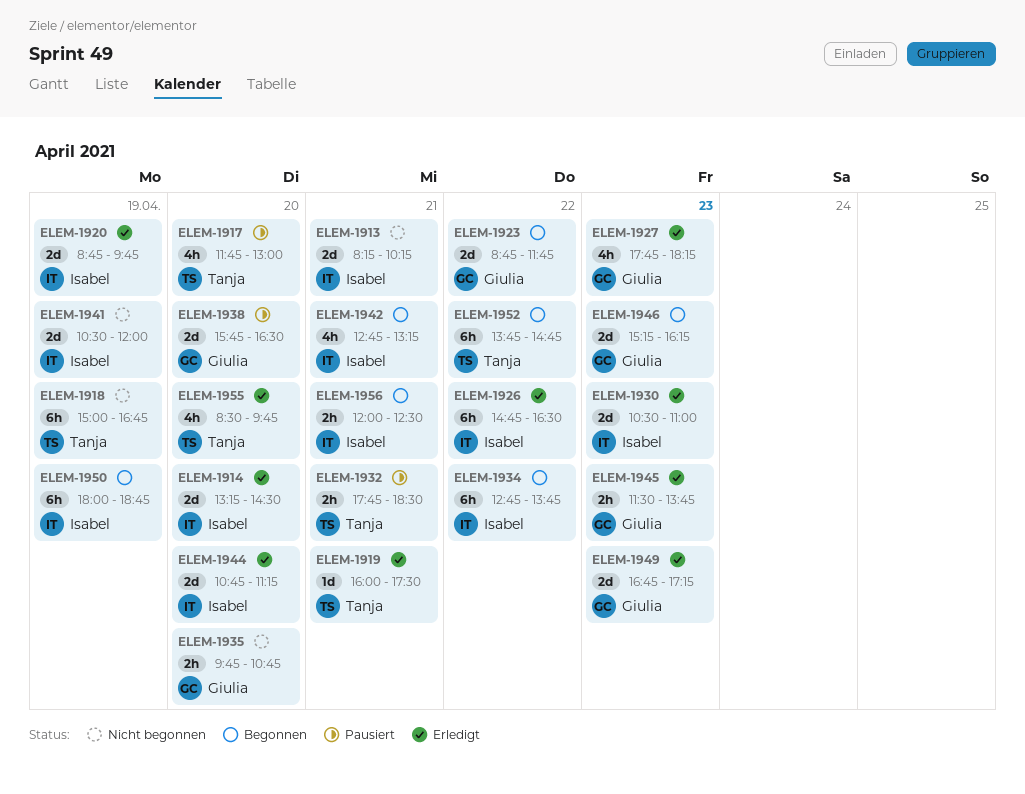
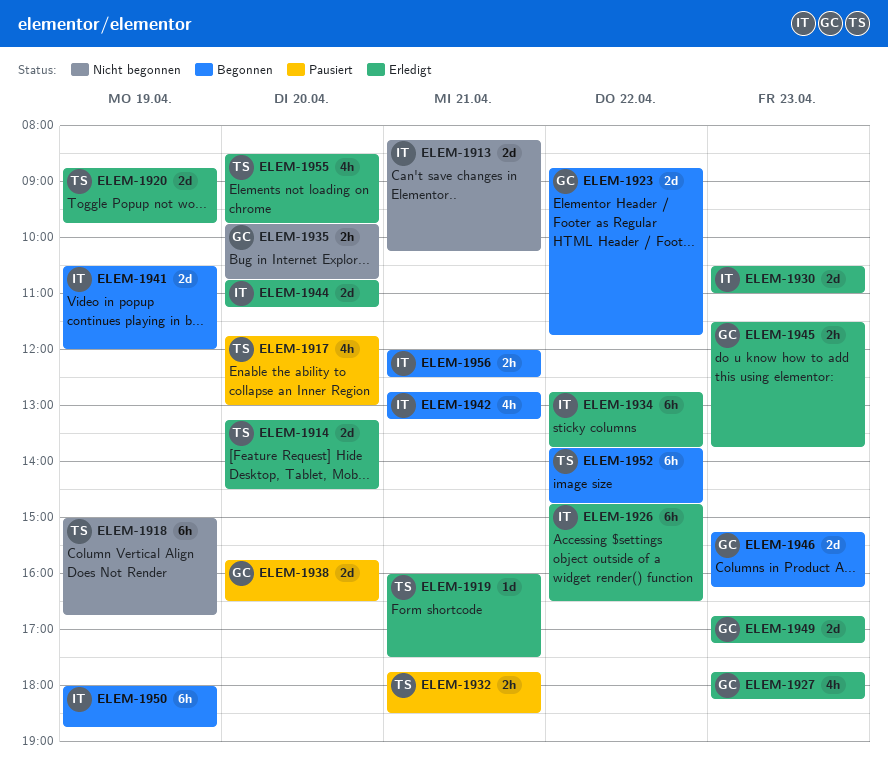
ELEM-1914, owner: Isabel -> Tanja
ELEM-1920, owner: Isabel -> Tanja
ELEM-1934, status: Begonnen -> Erledigt
ELEM-1941, status: Nicht begonnen -> Begonnen

